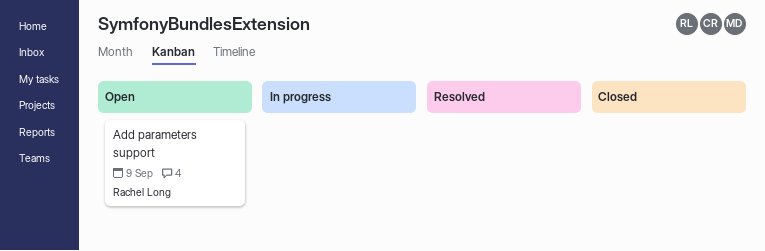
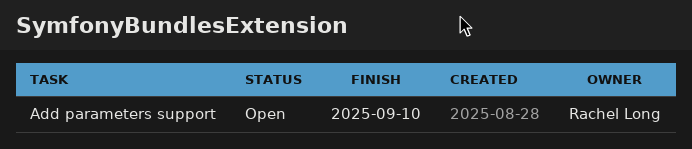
Add parameters support, due: Sep 9 -> Sep 10

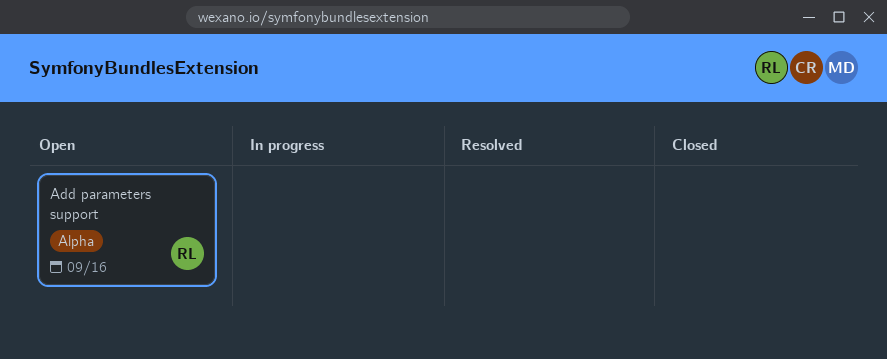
Add parameters support, due: Sep 10 -> Sep 16

